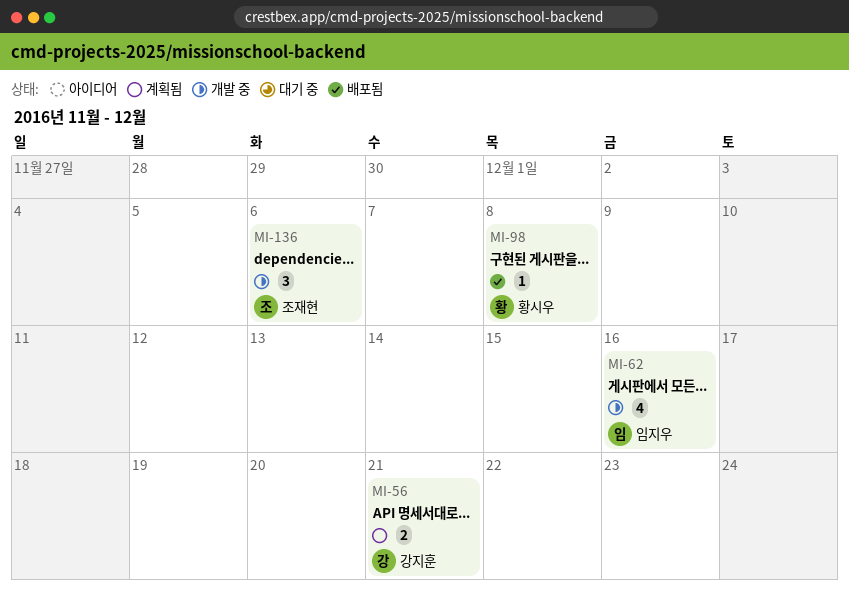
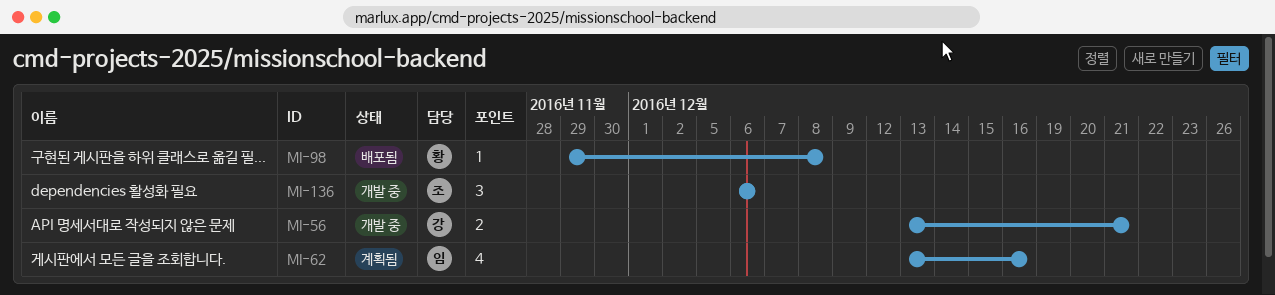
MI-56, status: 계획됨 -> 개발 중
MI-62, status: 개발 중 -> 계획됨

